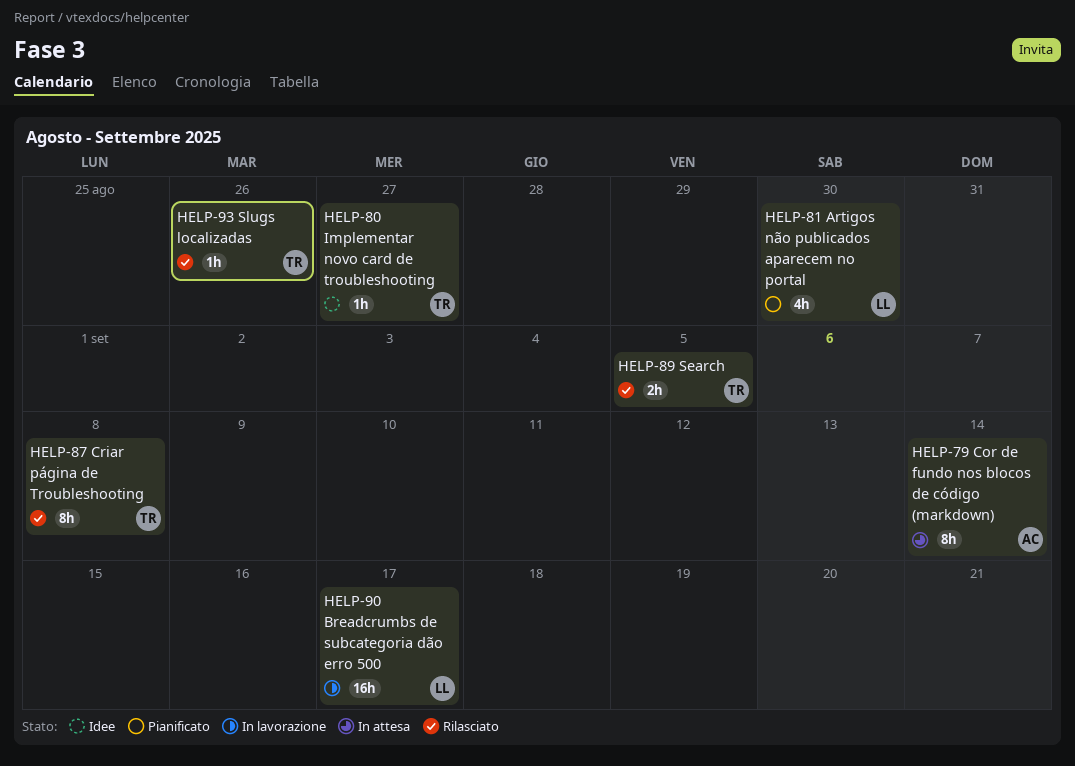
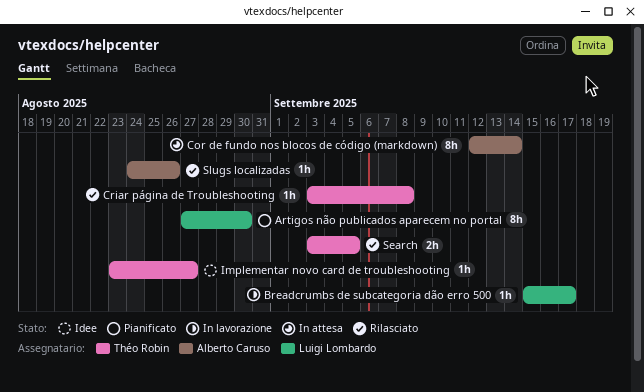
Artigos não publicados aparecem no portal, estimate: 4h -> 8h
Breadcrumbs de subcategoria dão erro 500, estimate: 16h -> 1h
Criar página de Troubleshooting, estimate: 8h -> 1h
Slugs localizadas, owner: Théo Robin -> Alberto Caruso

